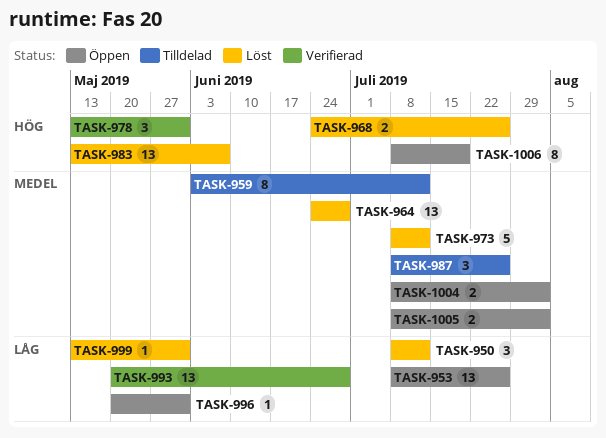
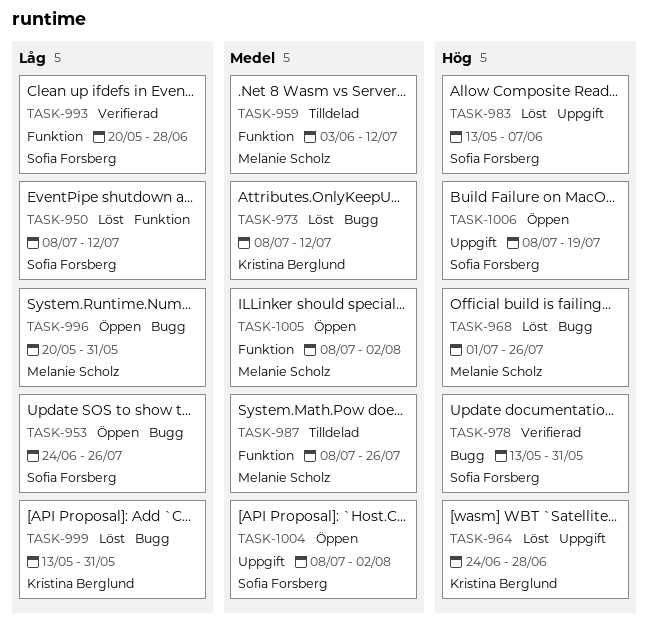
TASK-953, start: Jul 8 -> Jun 24
TASK-964, priority: Medel -> Hög
TASK-968, start: Jun 24 -> Jul 1

